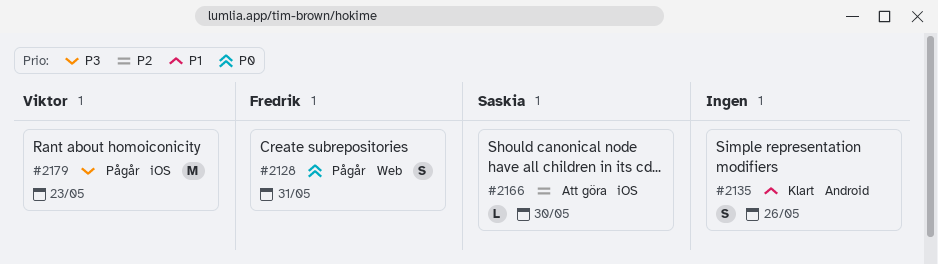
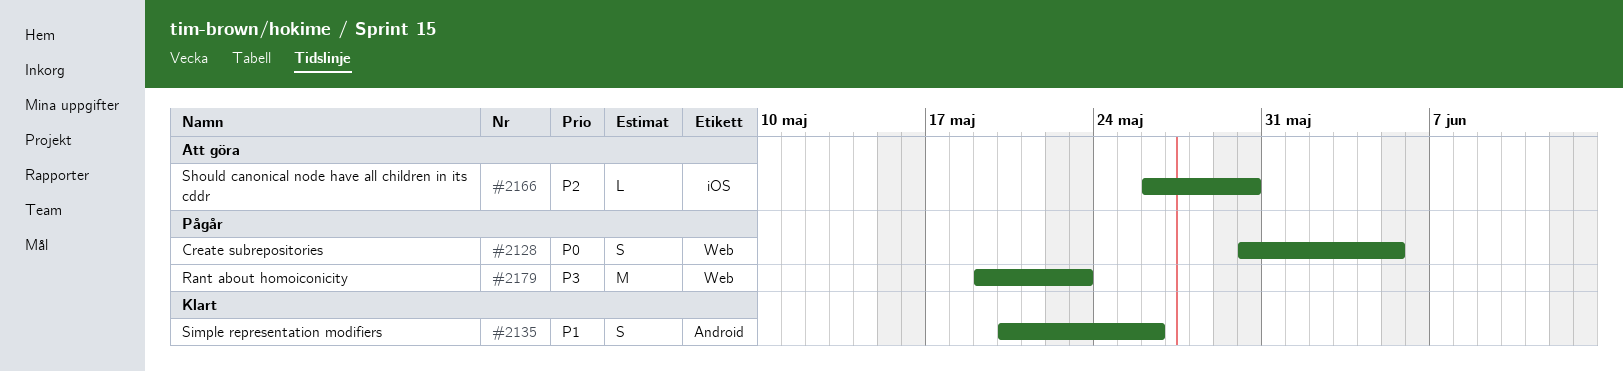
#2128, due: May 31 -> Jun 5
#2179, label: iOS -> Web

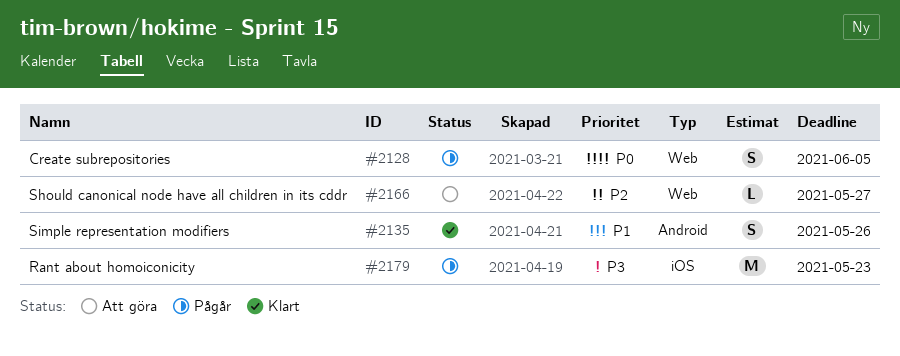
#2166, label: iOS -> Web
#2166, due: May 30 -> May 27
#2179, label: Web -> iOS

